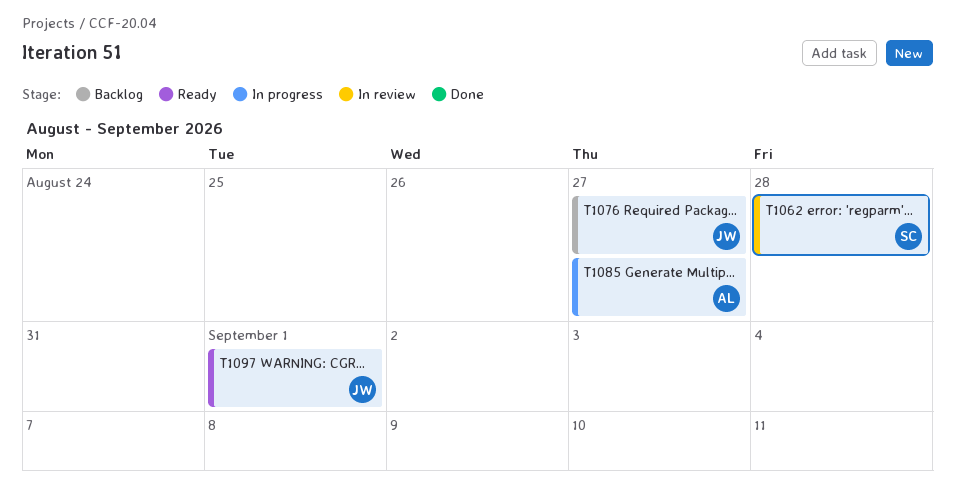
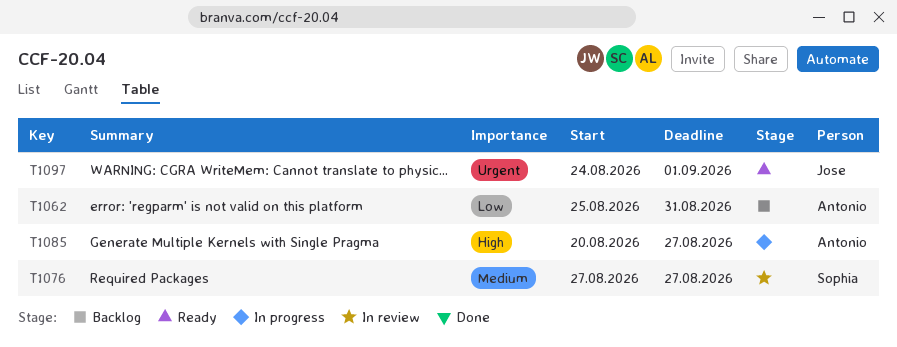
T1062, status: In review -> Backlog
T1062, owner: Sophia -> Antonio
T1062, due: Aug 28 -> Aug 31
T1076, status: Backlog -> In review
T1076, owner: Jose -> Sophia

